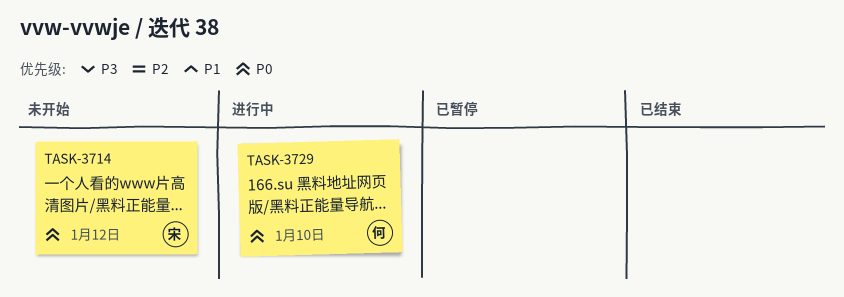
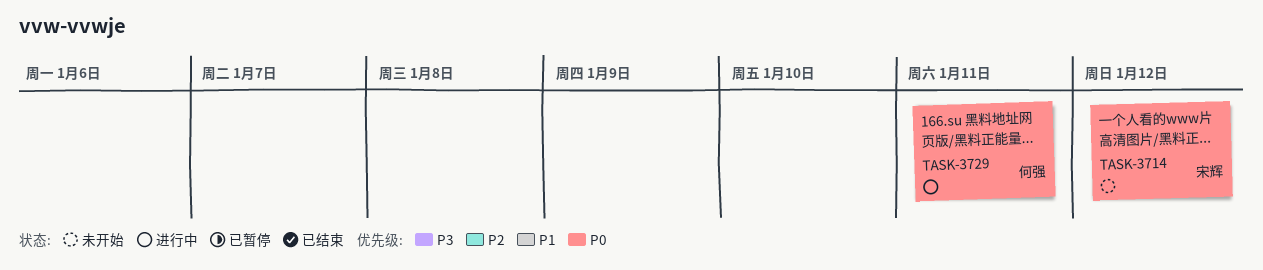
TASK-3729, due: Jan 10 -> Jan 11

